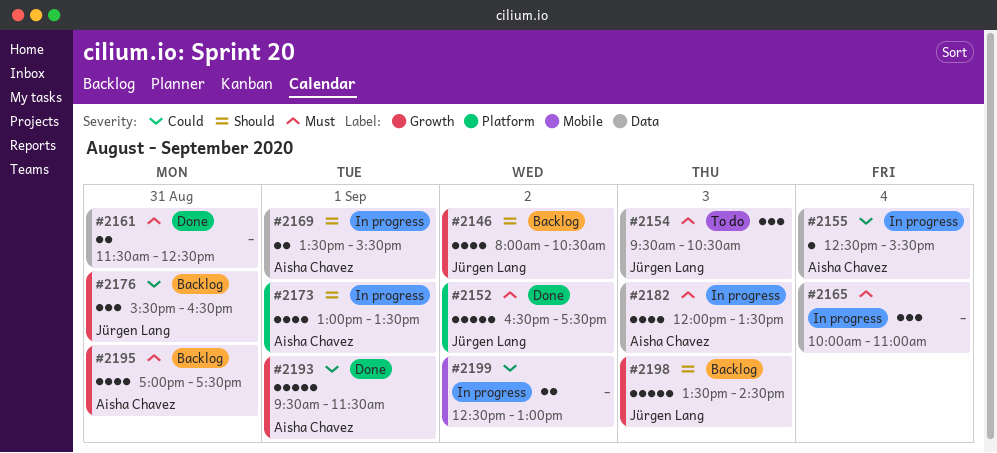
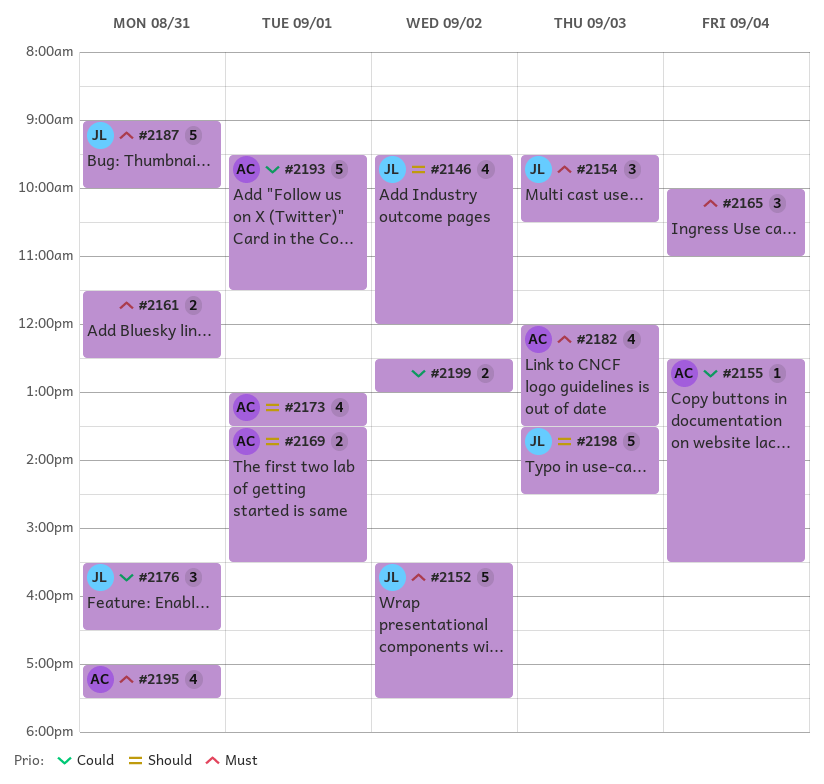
#2146, begins: 08:00 -> 09:30
#2146, ends: 10:30 -> 12:00
#2152, begins: 16:30 -> 15:30
#2187: none -> present

